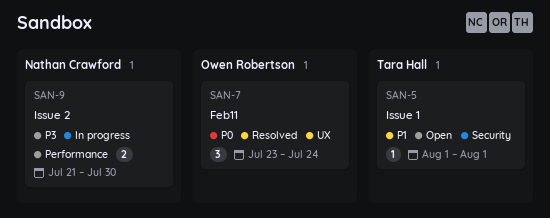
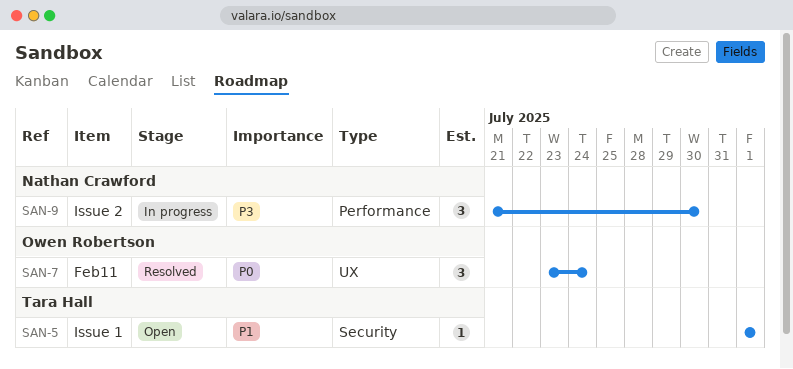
SAN-9, estimate: 2 -> 3

